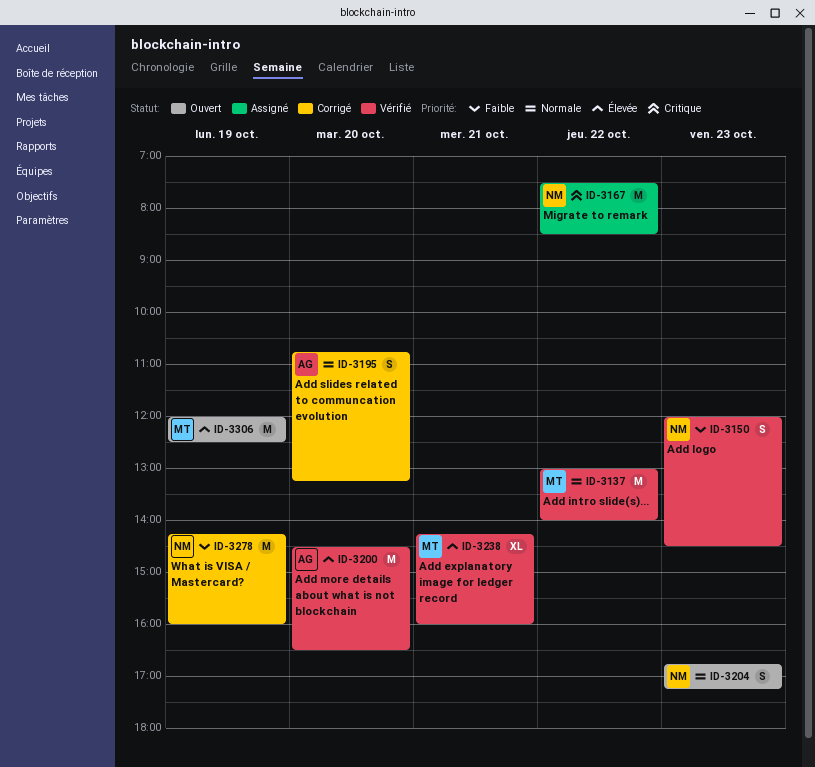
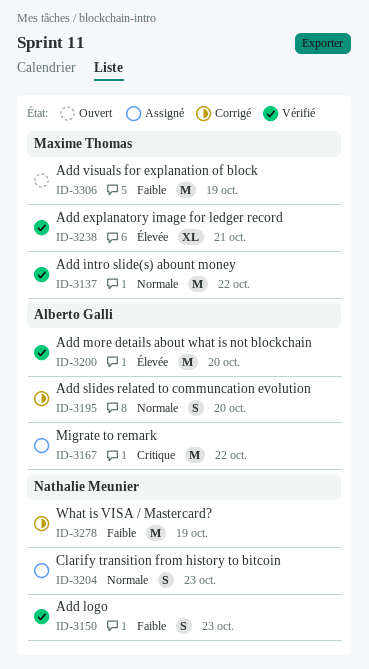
ID-3167, owner: Nathalie Meunier -> Alberto Galli
ID-3204, status: Ouvert -> Assigné
ID-3306, priority: Élevée -> Faible

